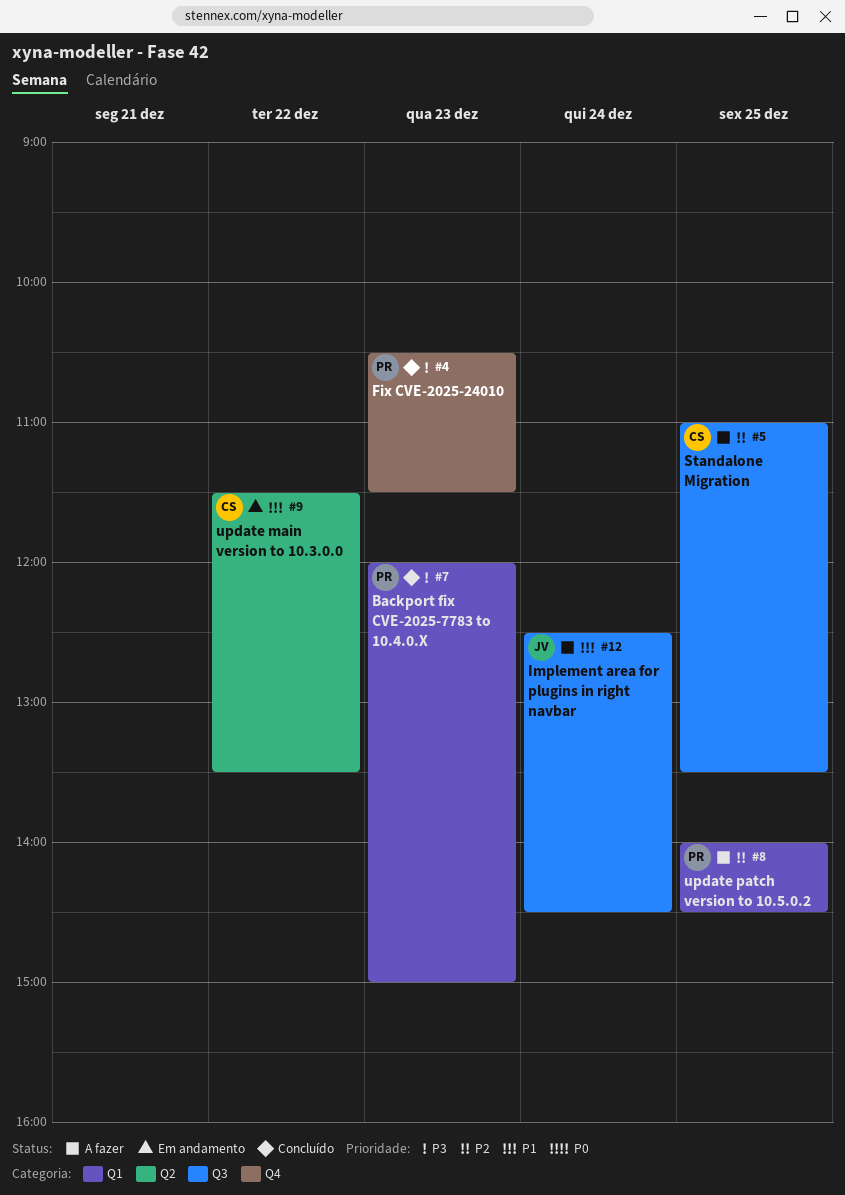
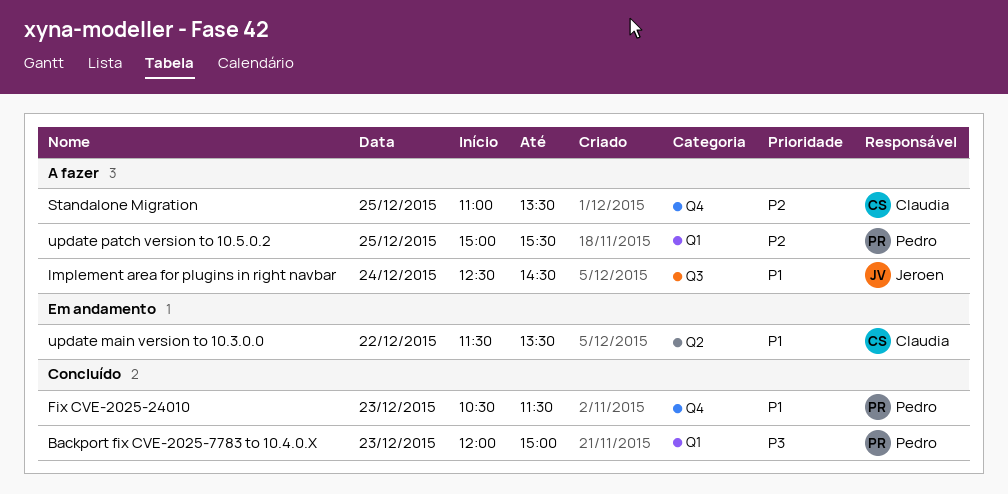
Fix CVE-2025-24010, priority: P3 -> P1
Standalone Migration, label: Q3 -> Q4
update patch version to 10.5.0.2, begins: 14:00 -> 15:00
update patch version to 10.5.0.2, ends: 14:30 -> 15:30

